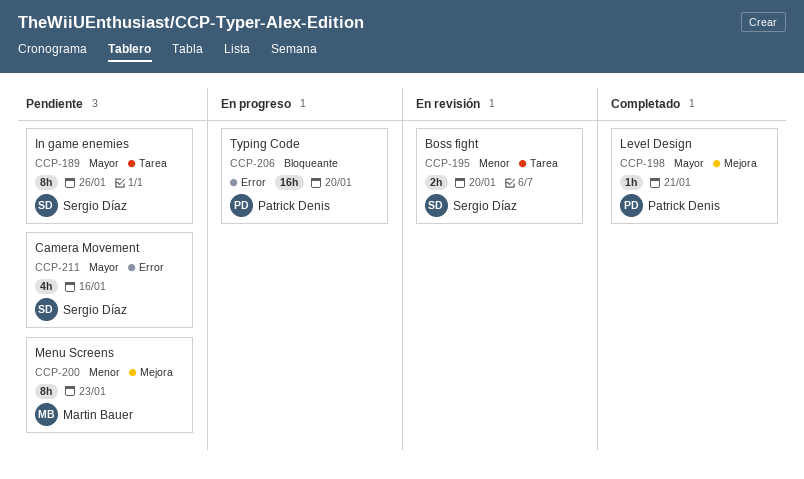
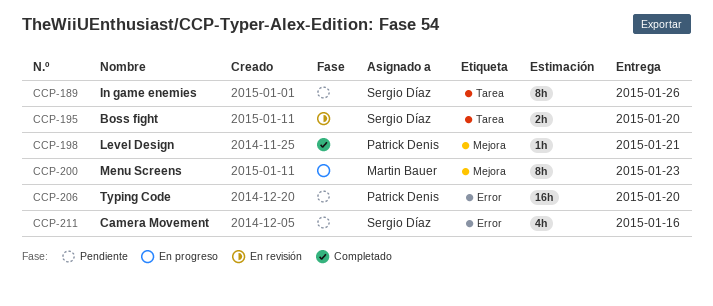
CCP-200, status: Pendiente -> En progreso
CCP-206, status: En progreso -> Pendiente

